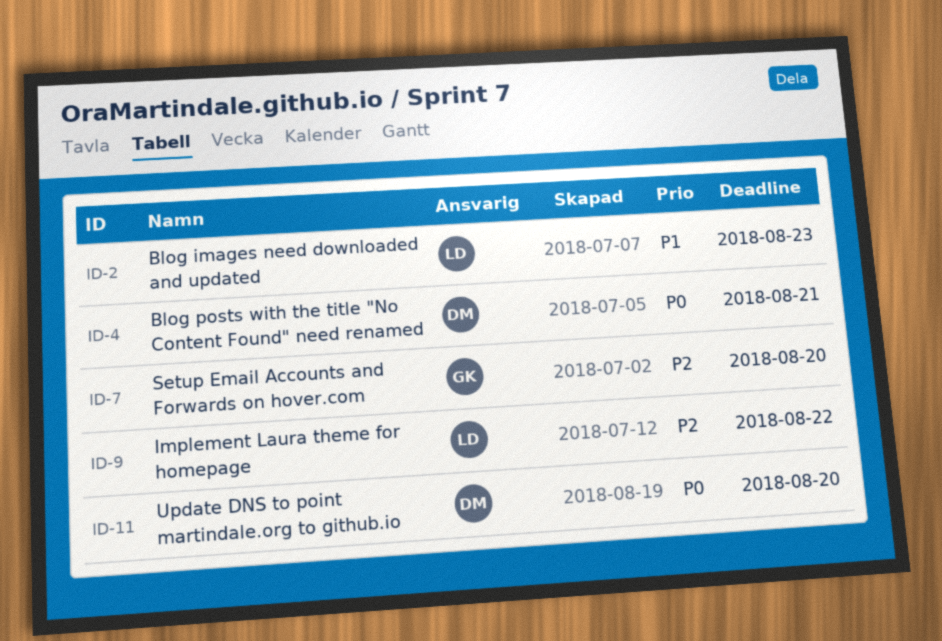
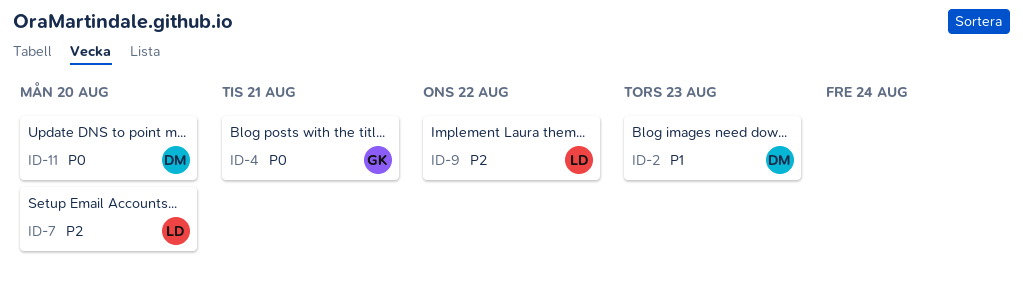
ID-2, owner: LD -> DM
ID-4, owner: DM -> GK
ID-7, owner: GK -> LD

